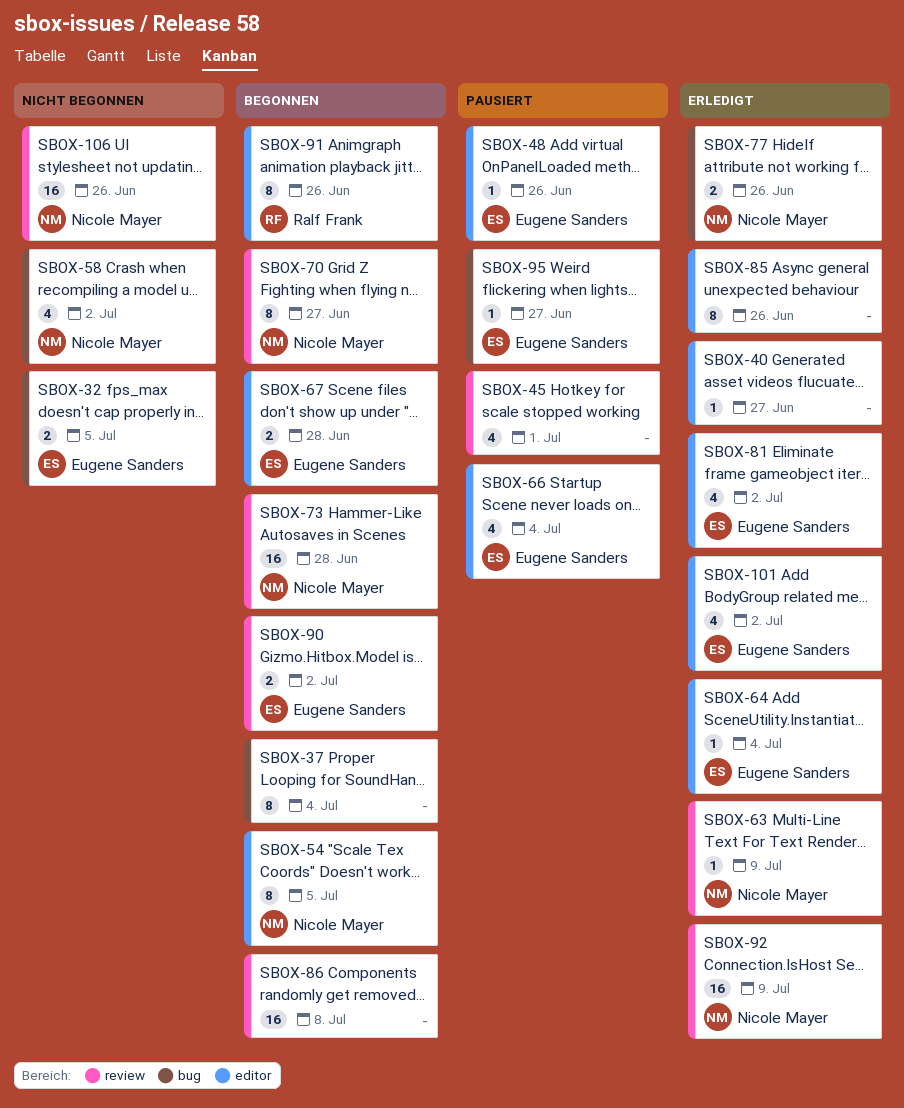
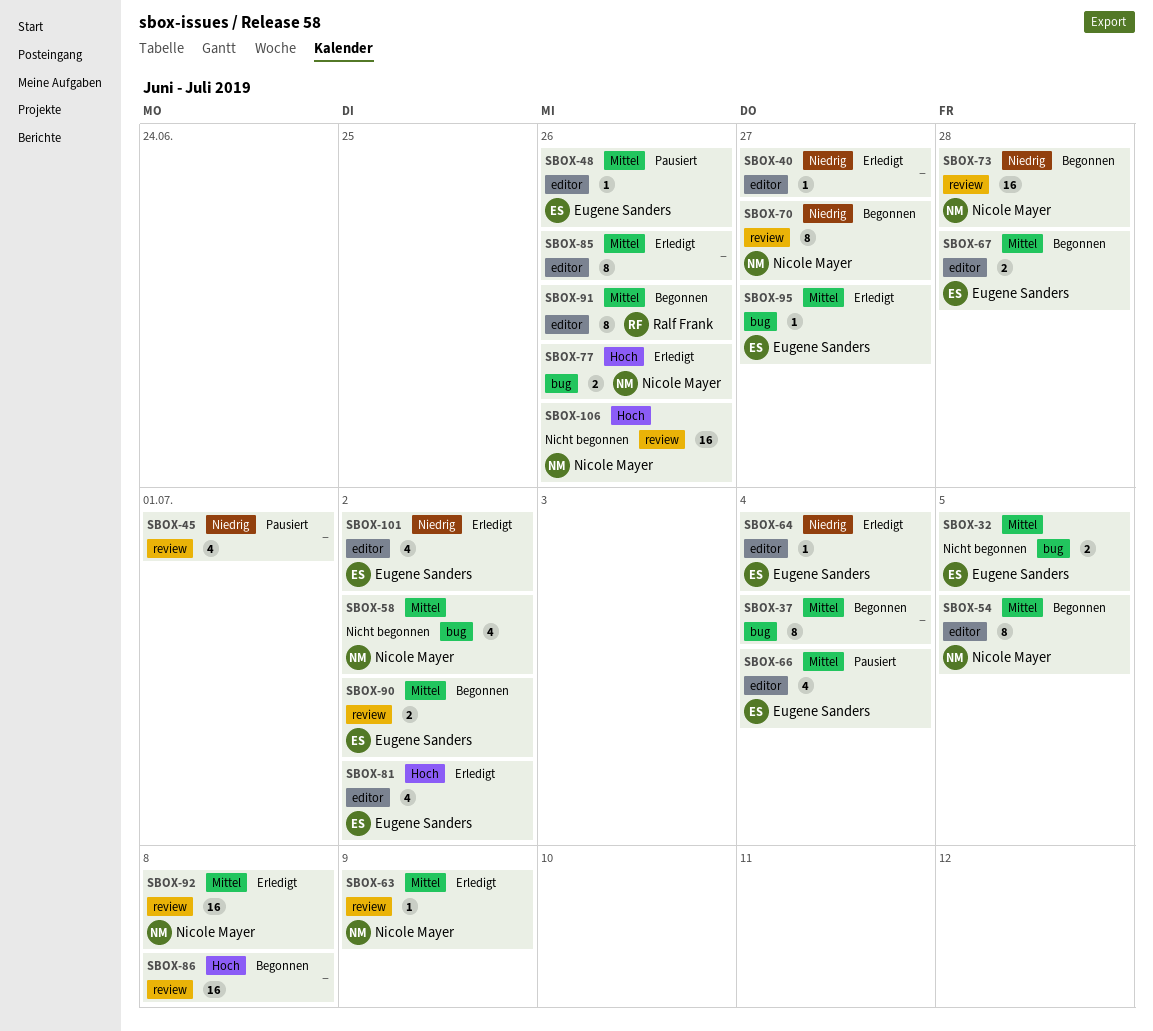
SBOX-92, due: Jul 9 -> Jul 8
SBOX-95, status: Pausiert -> Erledigt

